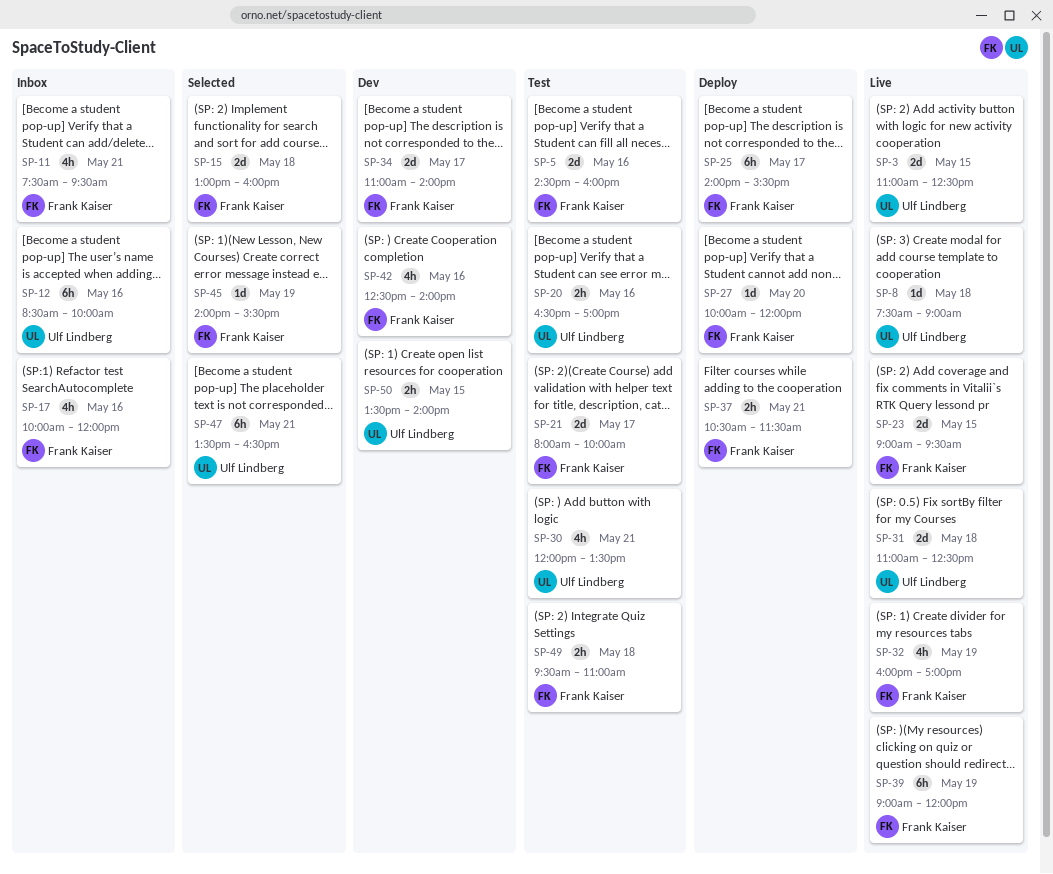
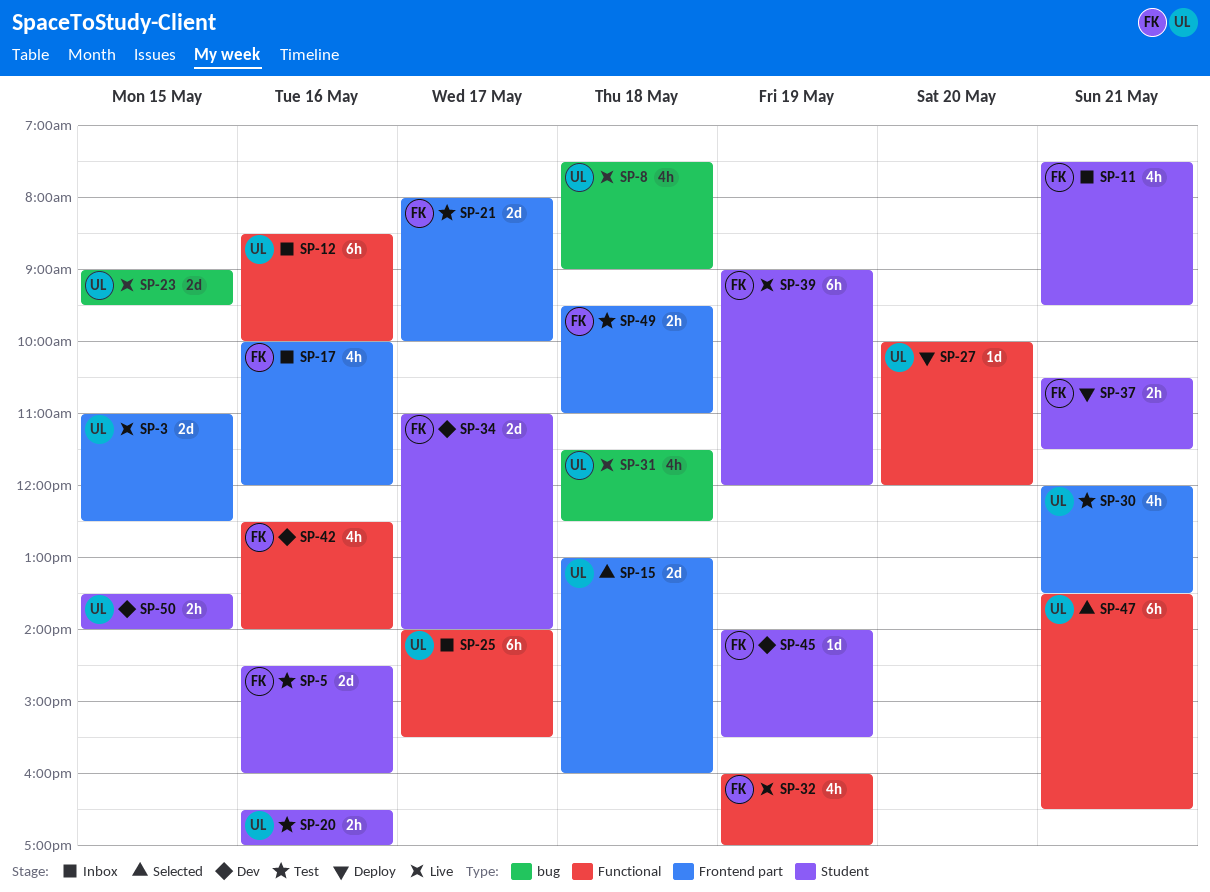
SP-8, estimate: 1d -> 4h
SP-15, owner: Frank Kaiser -> Ulf Lindberg
SP-23, owner: Frank Kaiser -> Ulf Lindberg
SP-25, status: Deploy -> Inbox
SP-25, owner: Frank Kaiser -> Ulf Lindberg
SP-27, owner: Frank Kaiser -> Ulf Lindberg
SP-31, estimate: 2d -> 4h
SP-31, begins: 11:00 -> 11:30
SP-45, status: Selected -> Dev

